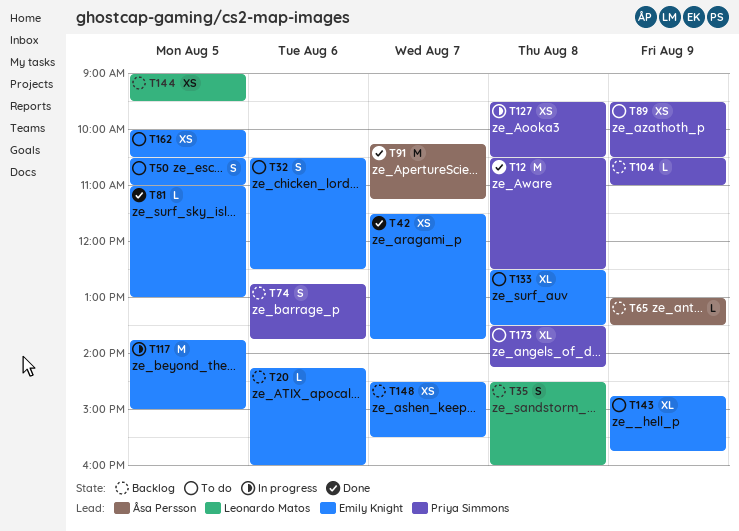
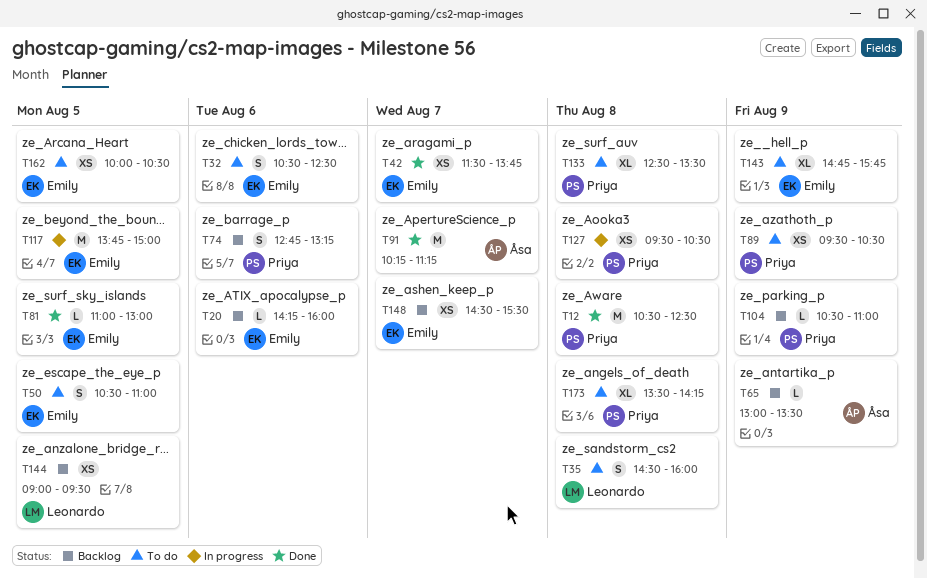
T35, status: Backlog -> To do
T74, ends: 13:45 -> 13:15
T133, owner: Emily Knight -> Priya Simmons

